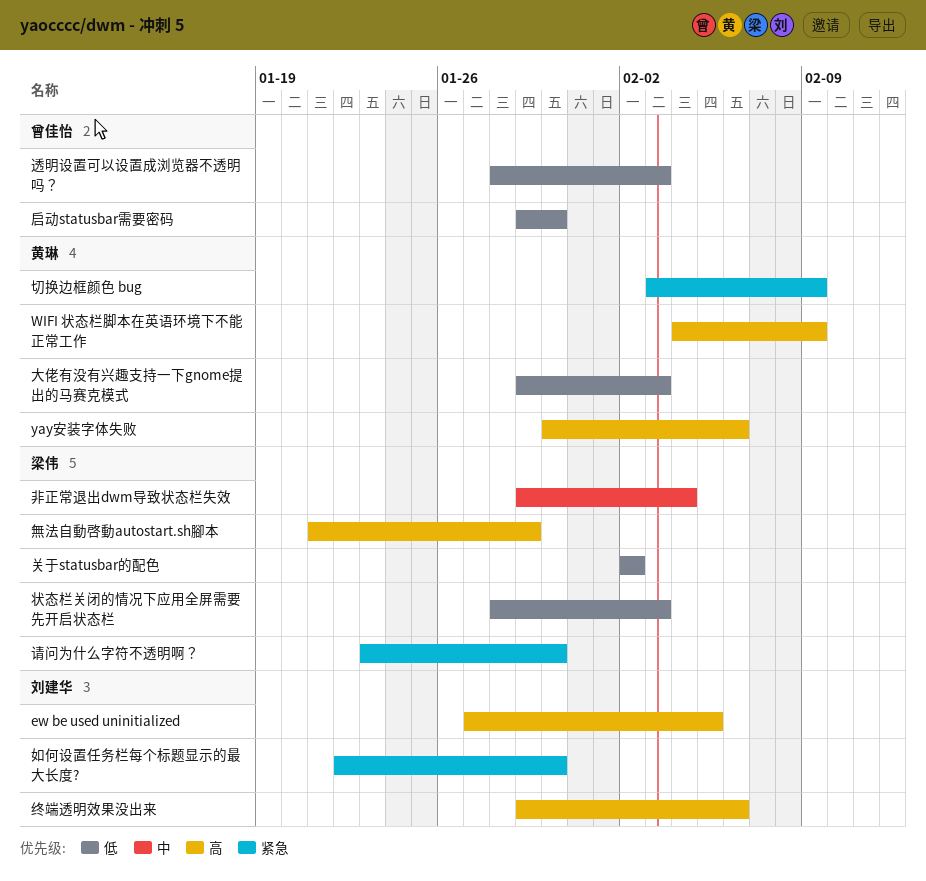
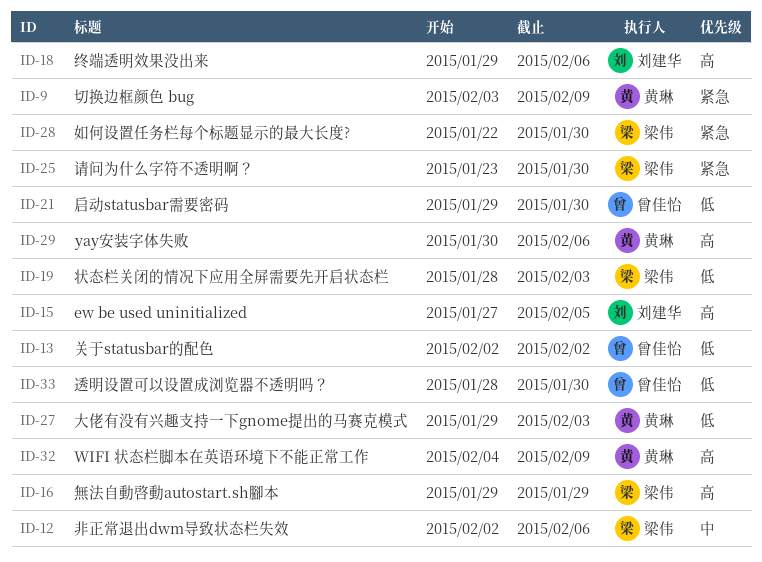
关于statusbar的配色, owner: 梁伟 -> 曾佳怡
如何设置任务栏每个标题显示的最大长度?, owner: 刘建华 -> 梁伟
無法自動啓動autostart.sh腳本, start: Jan 21 -> Jan 29
透明设置可以设置成浏览器不透明吗？, due: Feb 3 -> Jan 30
非正常退出dwm导致状态栏失效, start: Jan 29 -> Feb 2
非正常退出dwm导致状态栏失效, due: Feb 4 -> Feb 6

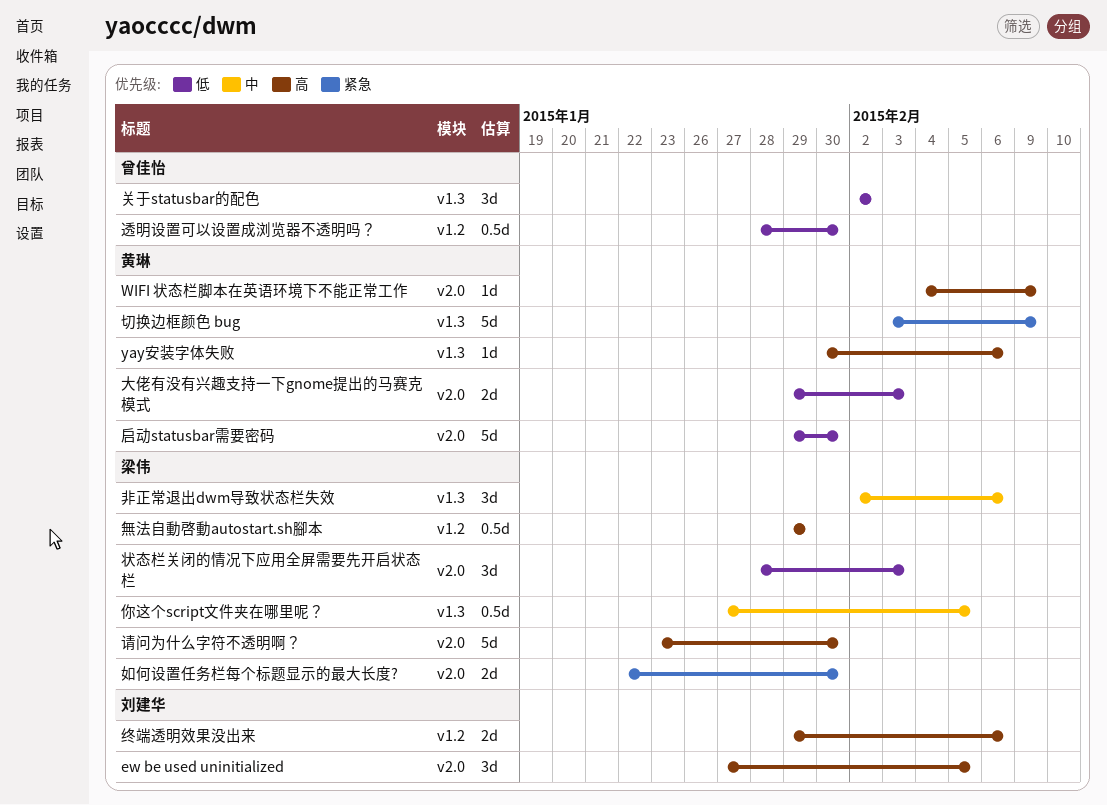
你这个script文件夹在哪里呢？: none -> present
启动statusbar需要密码, owner: 曾佳怡 -> 黄琳
请问为什么字符不透明啊？, priority: 紧急 -> 高

